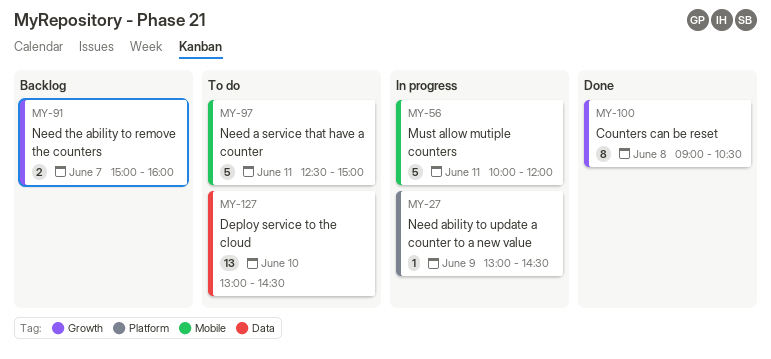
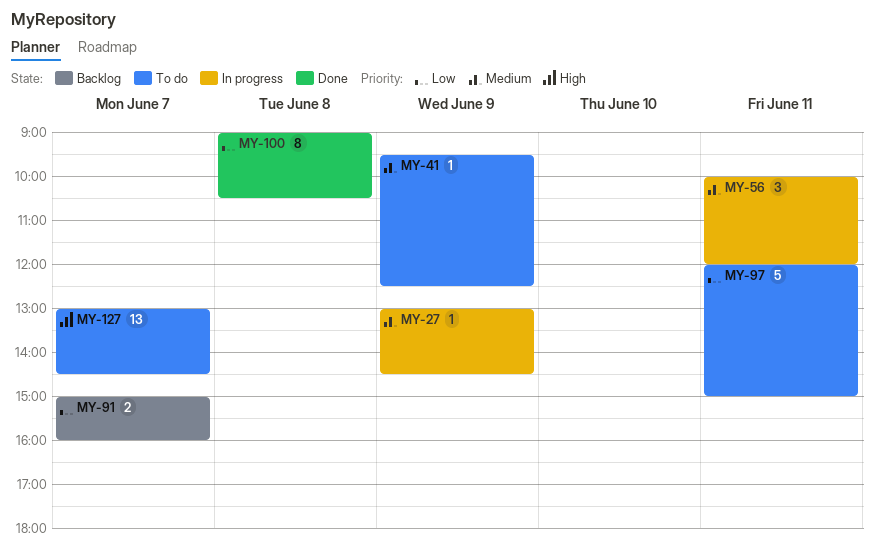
MY-41: none -> present
MY-56, estimate: 5 -> 3
MY-97, begins: 12:30 -> 12:00
MY-127, day: Jun 10 -> Jun 7

